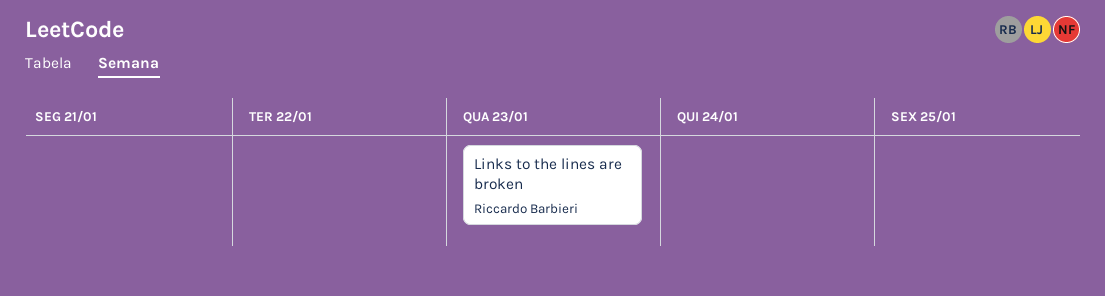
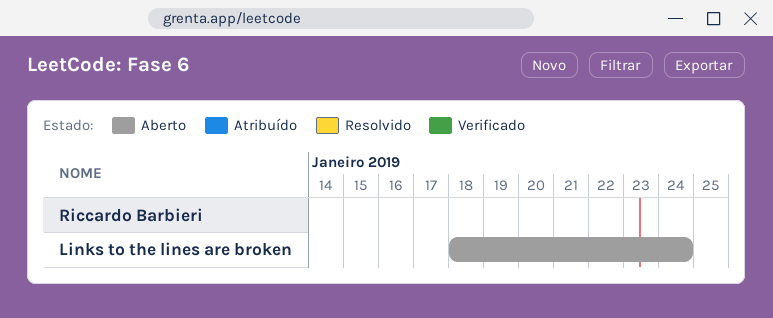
Links to the lines are broken, due: Jan 23 -> Jan 24

